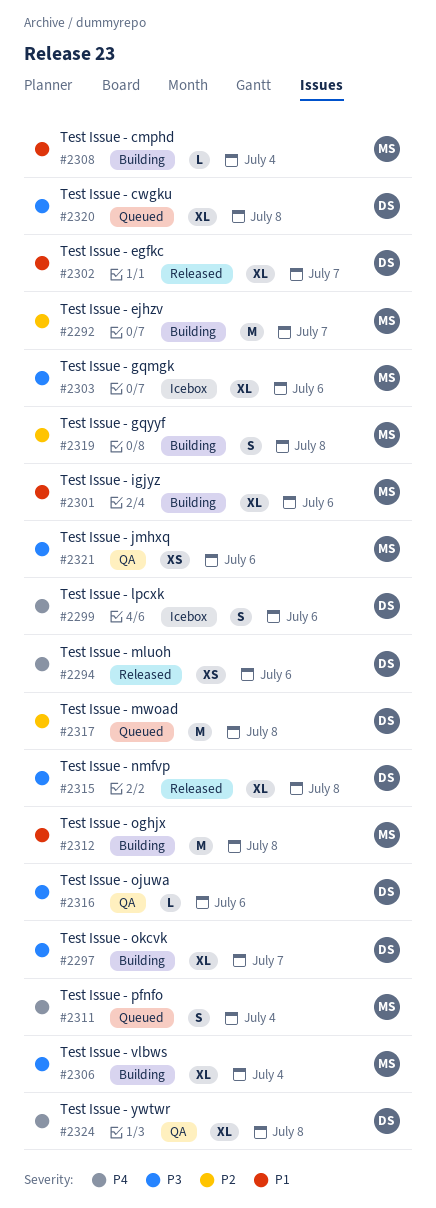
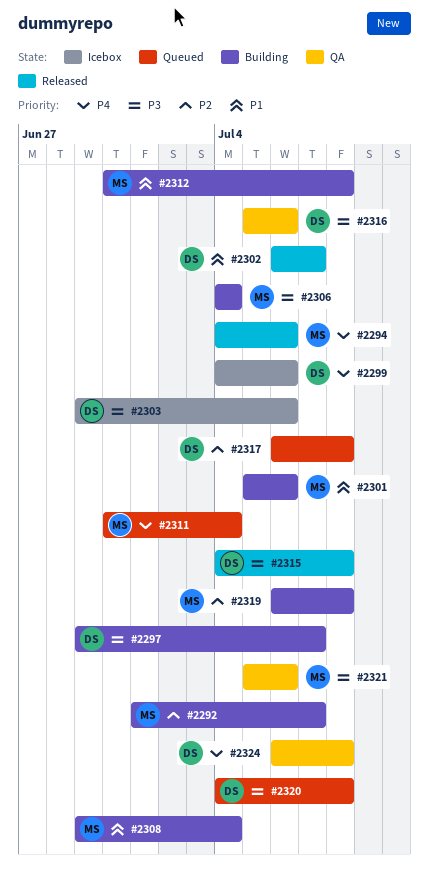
#2294, owner: DS -> MS
#2303, owner: MS -> DS

